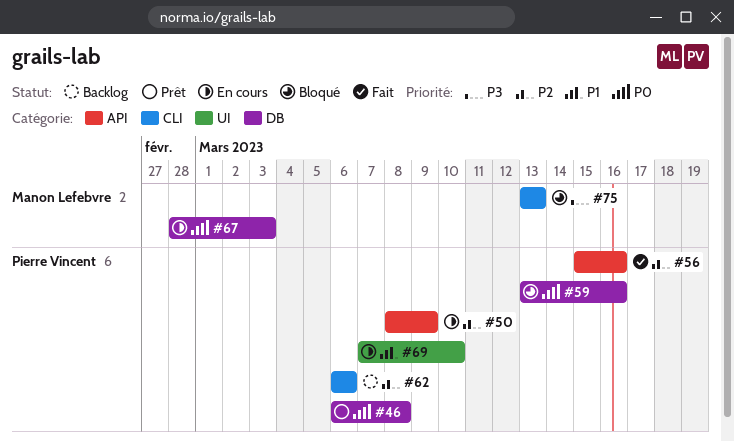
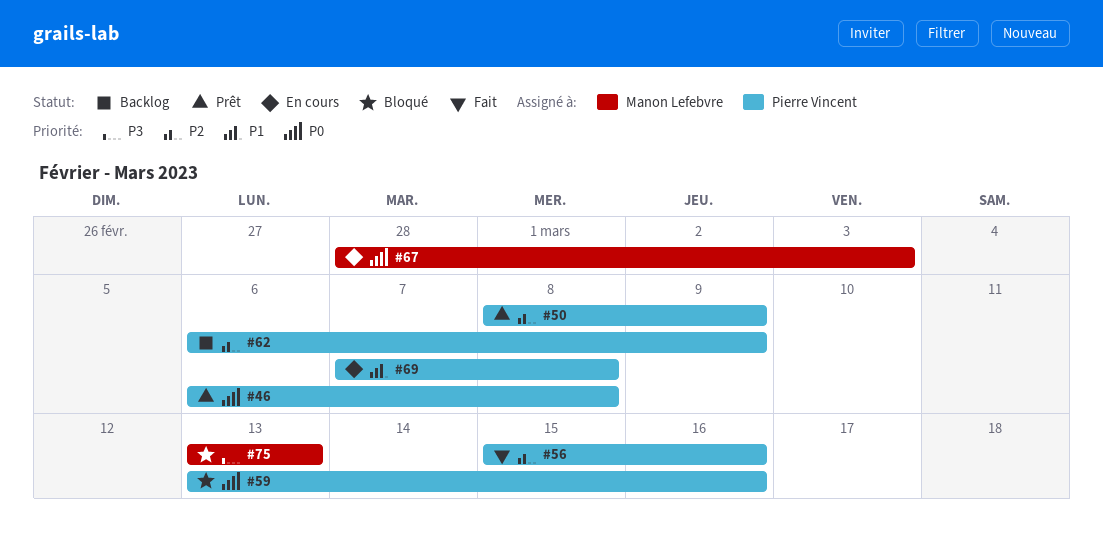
#50, status: En cours -> Prêt
#62, due: Mar 6 -> Mar 9
#69, due: Mar 10 -> Mar 8

